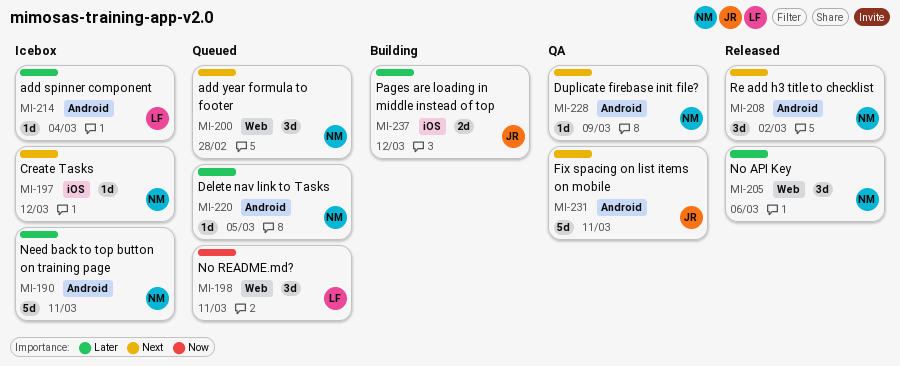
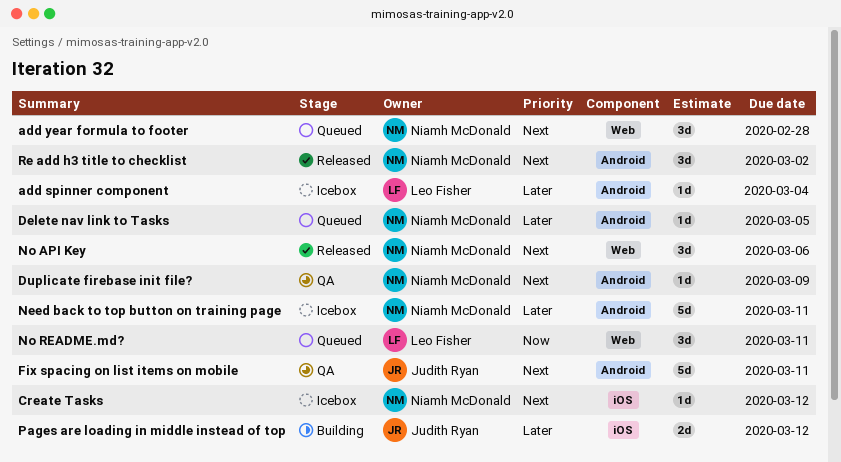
No API Key, priority: Later -> Next

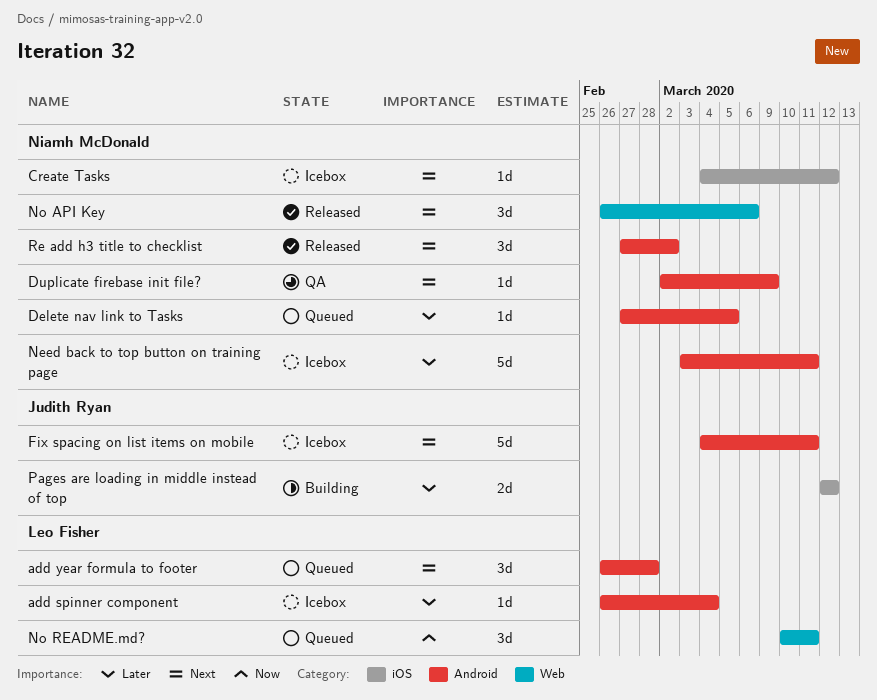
add year formula to footer, owner: Niamh McDonald -> Leo Fisher
add year formula to footer, label: Web -> Android
Fix spacing on list items on mobile, status: QA -> Icebox

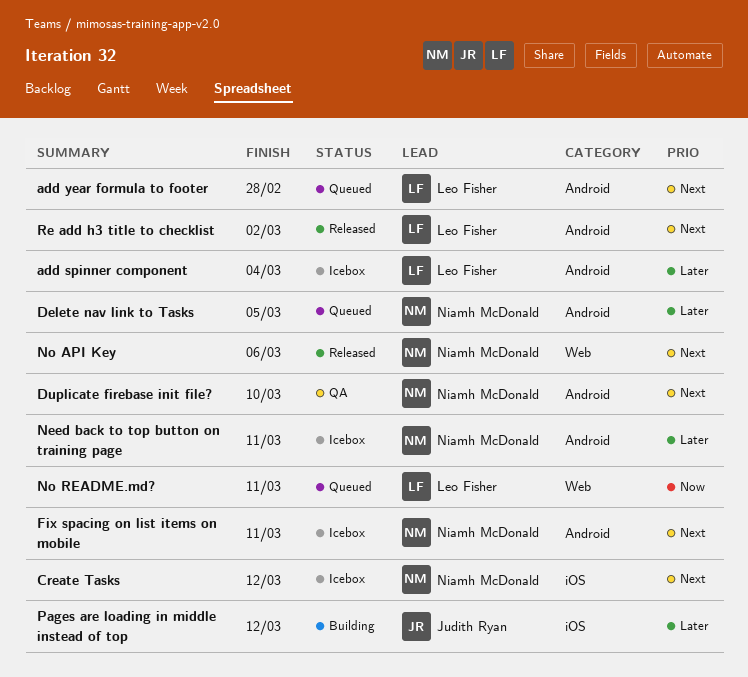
Duplicate firebase init file?, due: Mar 9 -> Mar 10
Fix spacing on list items on mobile, owner: Judith Ryan -> Niamh McDonald
Re add h3 title to checklist, owner: Niamh McDonald -> Leo Fisher

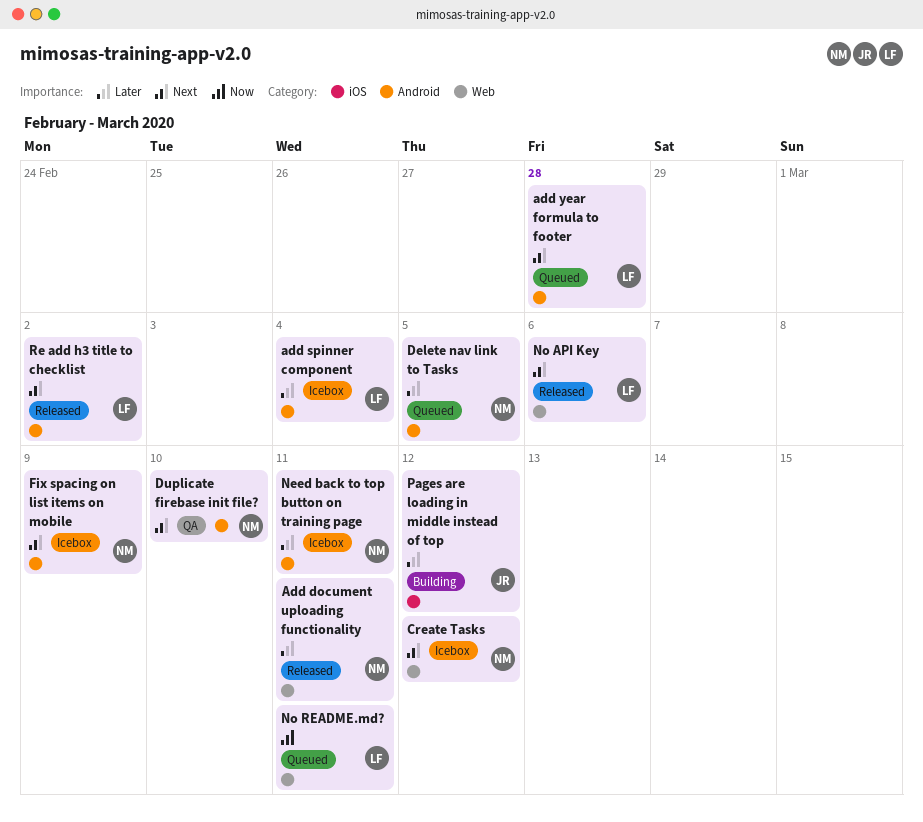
Add document uploading functionality: none -> present
Create Tasks, label: iOS -> Web
Fix spacing on list items on mobile, due: Mar 11 -> Mar 9
No API Key, owner: Niamh McDonald -> Leo Fisher

